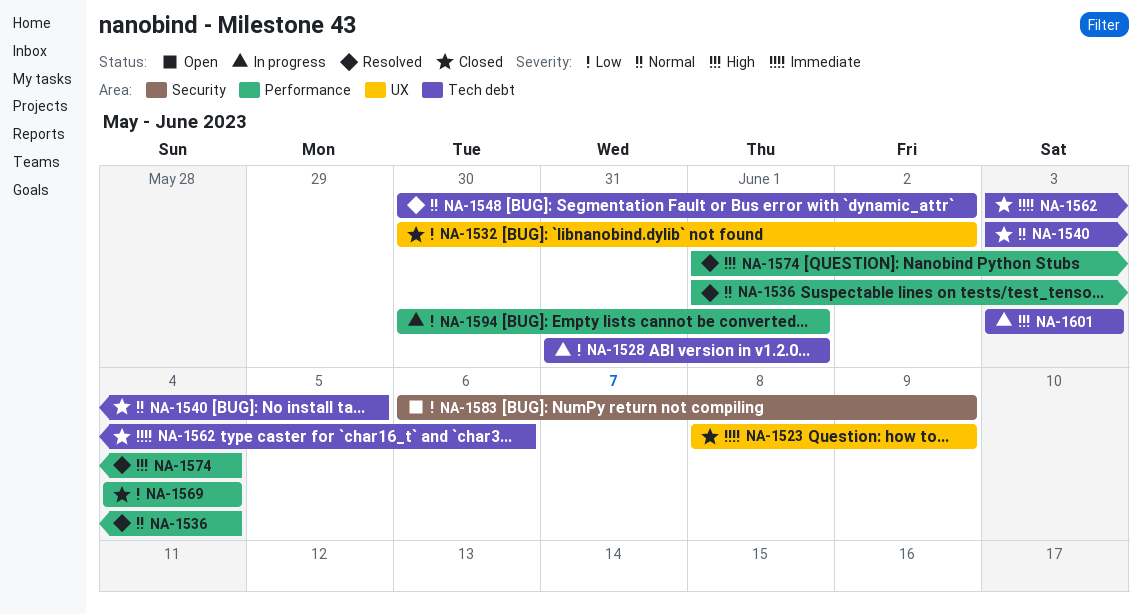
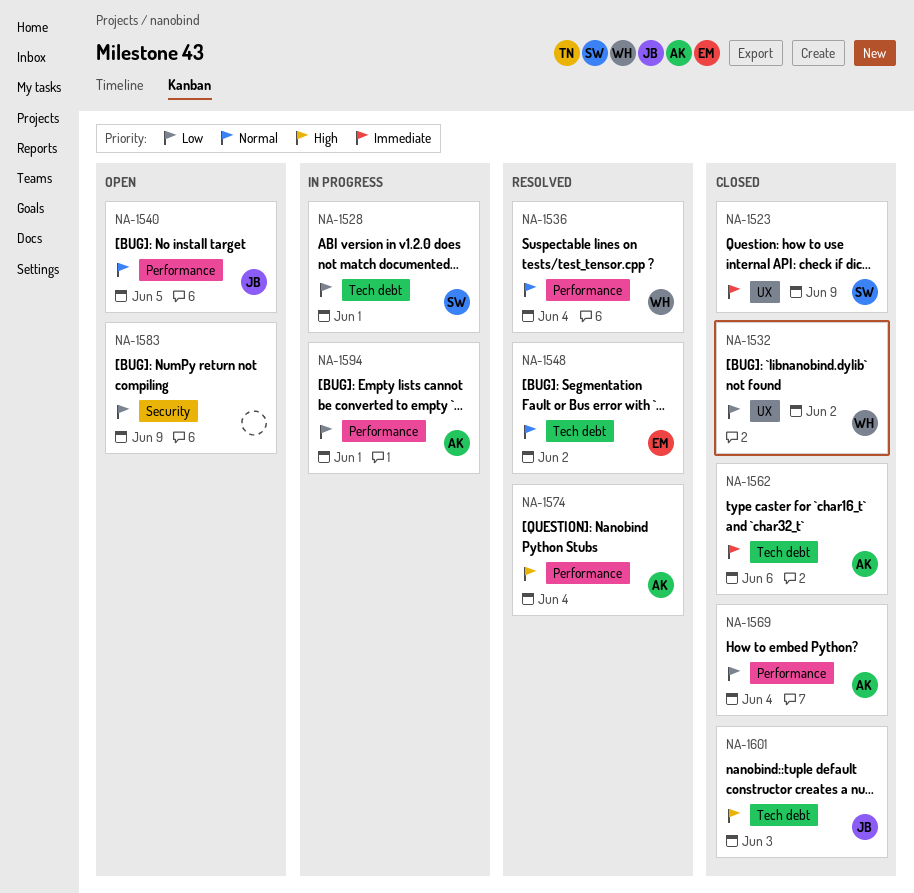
NA-1540, status: Closed -> Open
NA-1540, label: Tech debt -> Performance
NA-1601, status: In progress -> Closed

